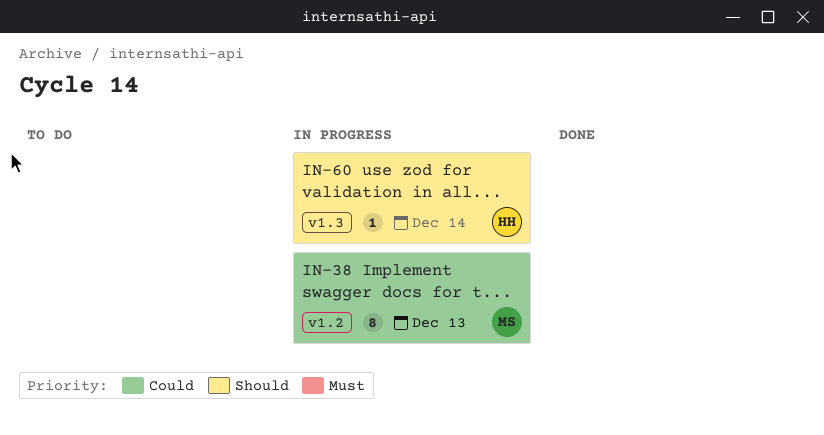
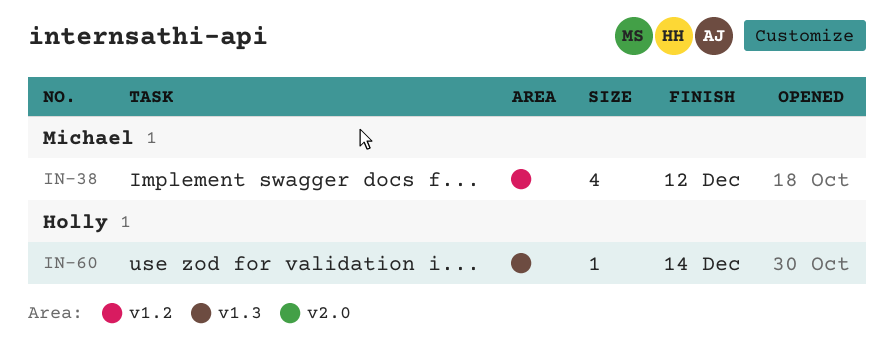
IN-38, estimate: 8 -> 4
IN-38, due: Dec 13 -> Dec 12

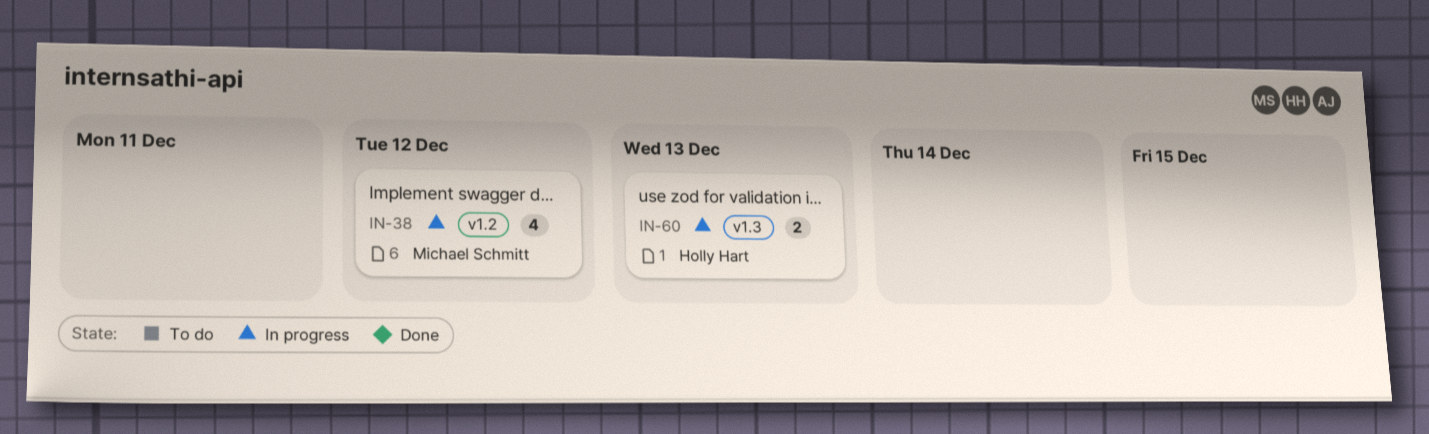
IN-60, estimate: 1 -> 2
IN-60, due: Dec 14 -> Dec 13

